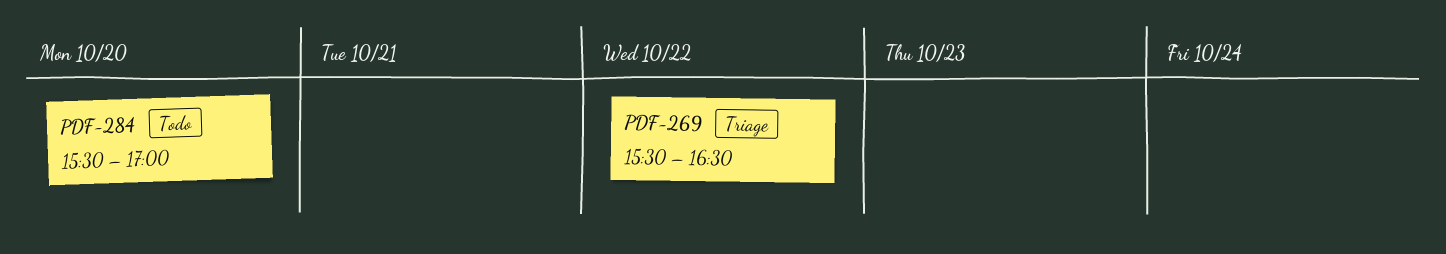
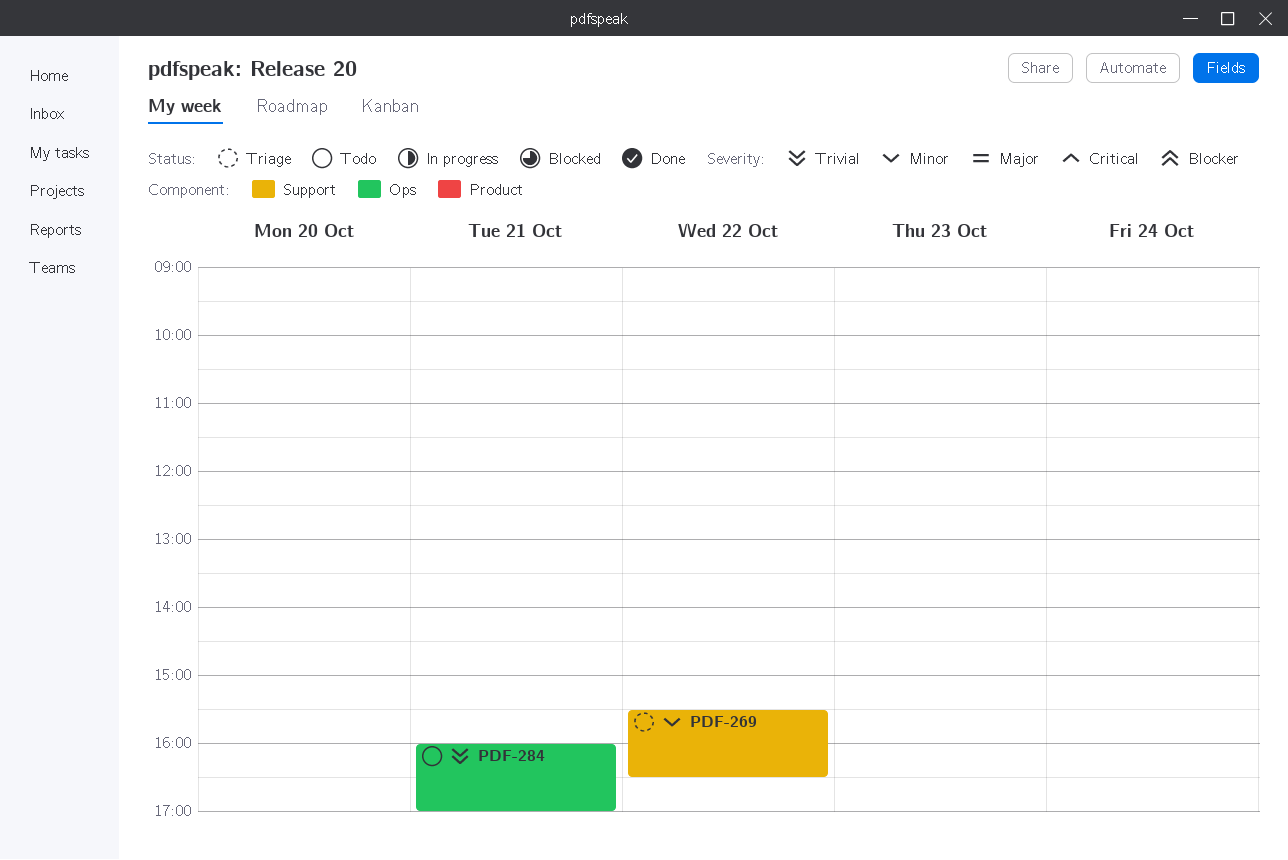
PDF-284, day: Oct 20 -> Oct 21
PDF-284, begins: 15:30 -> 16:00

